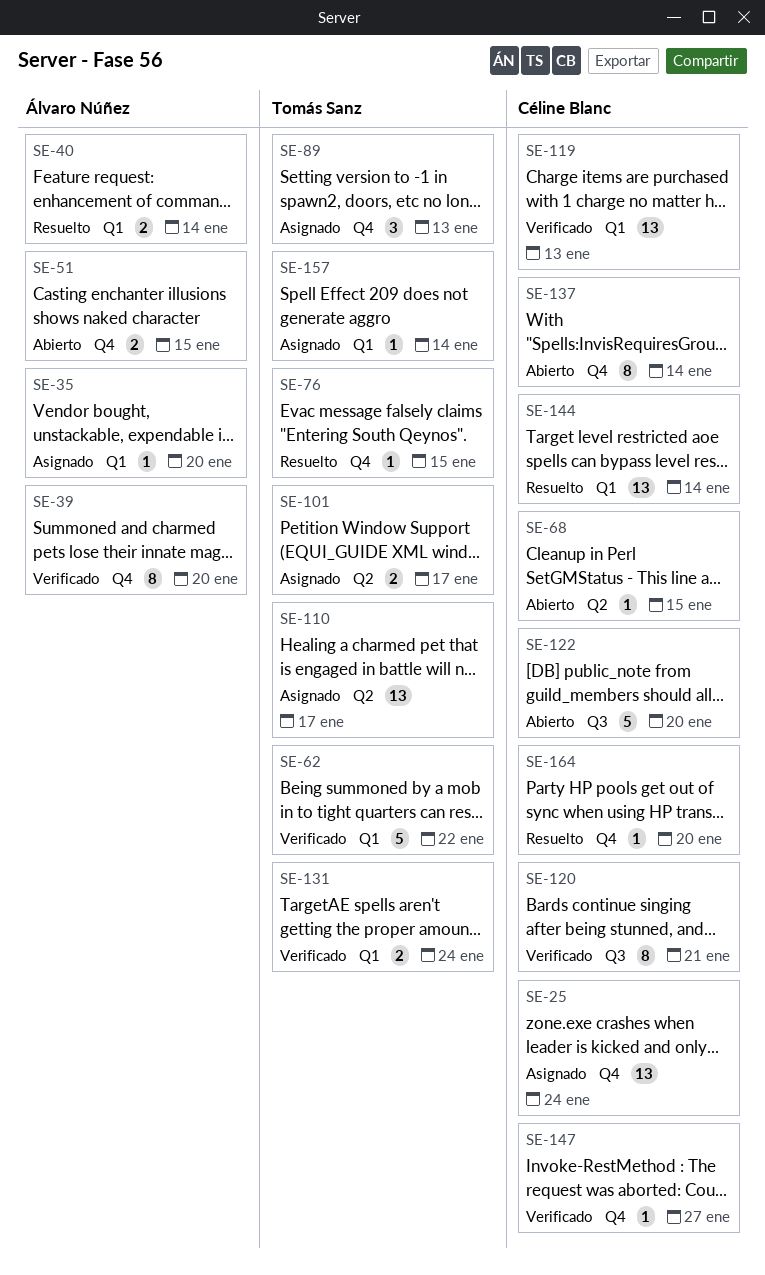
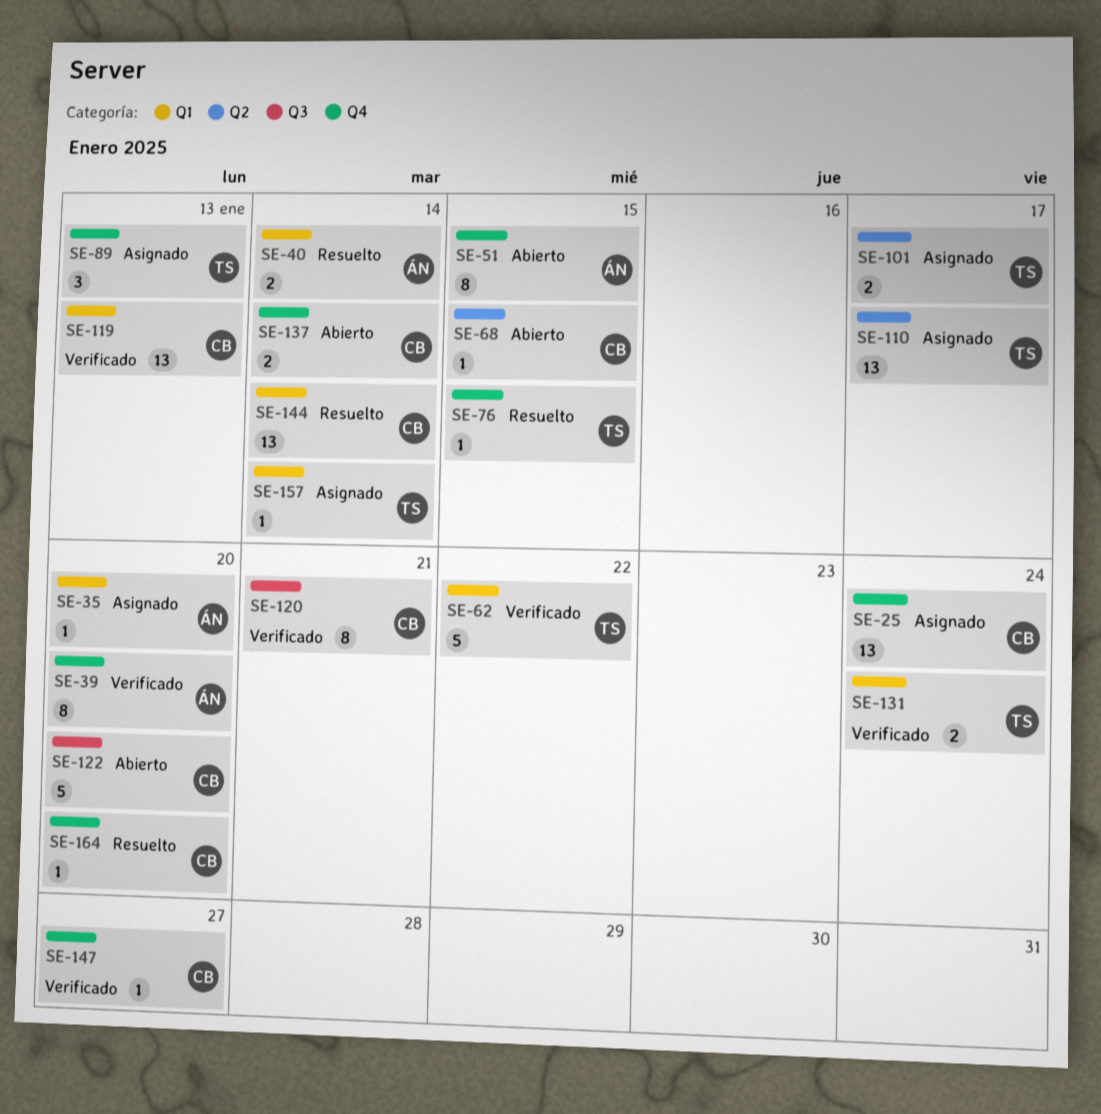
SE-51, estimate: 2 -> 8
SE-137, estimate: 8 -> 2

